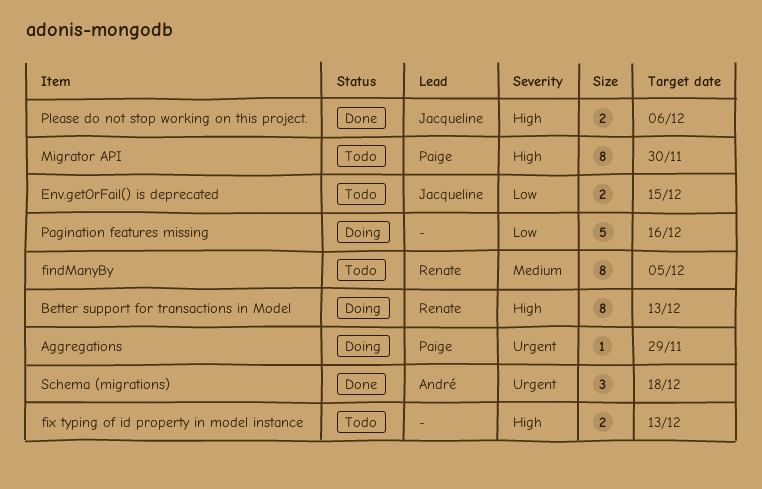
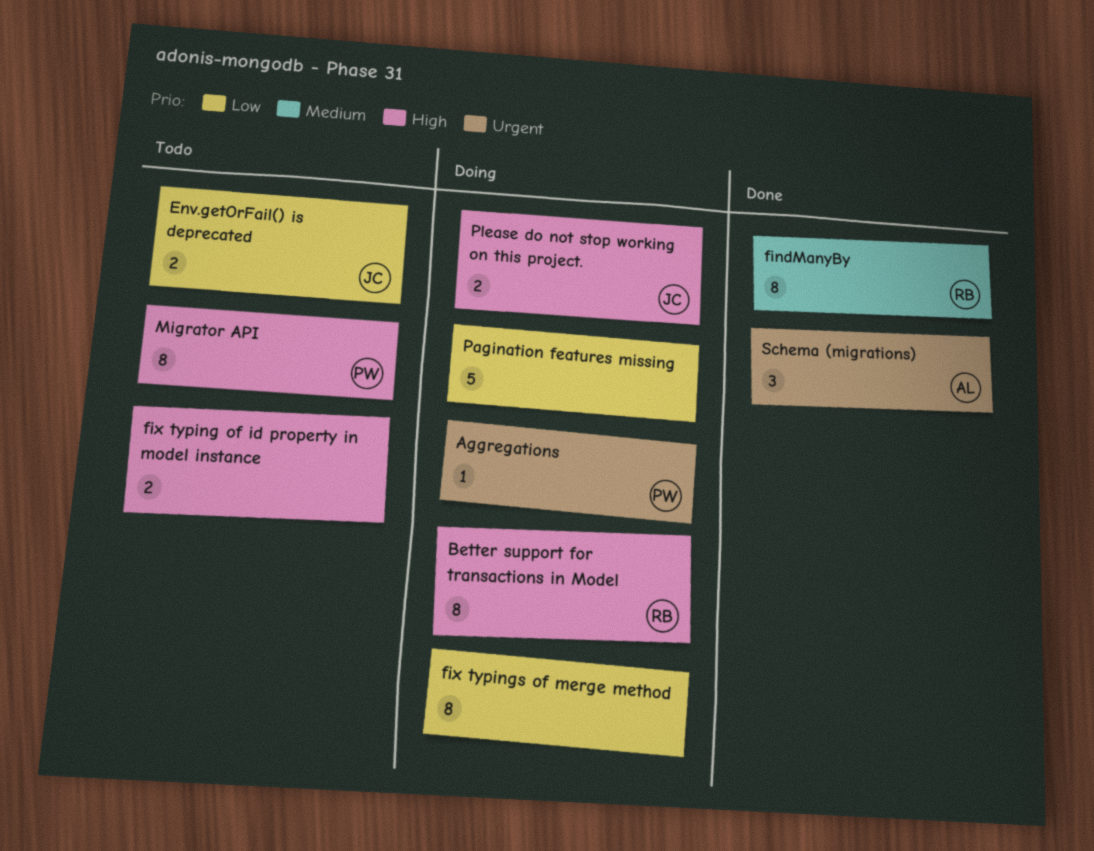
findManyBy, status: Todo -> Done
fix typings of merge method: none -> present
Please do not stop working on this project., status: Done -> Doing

